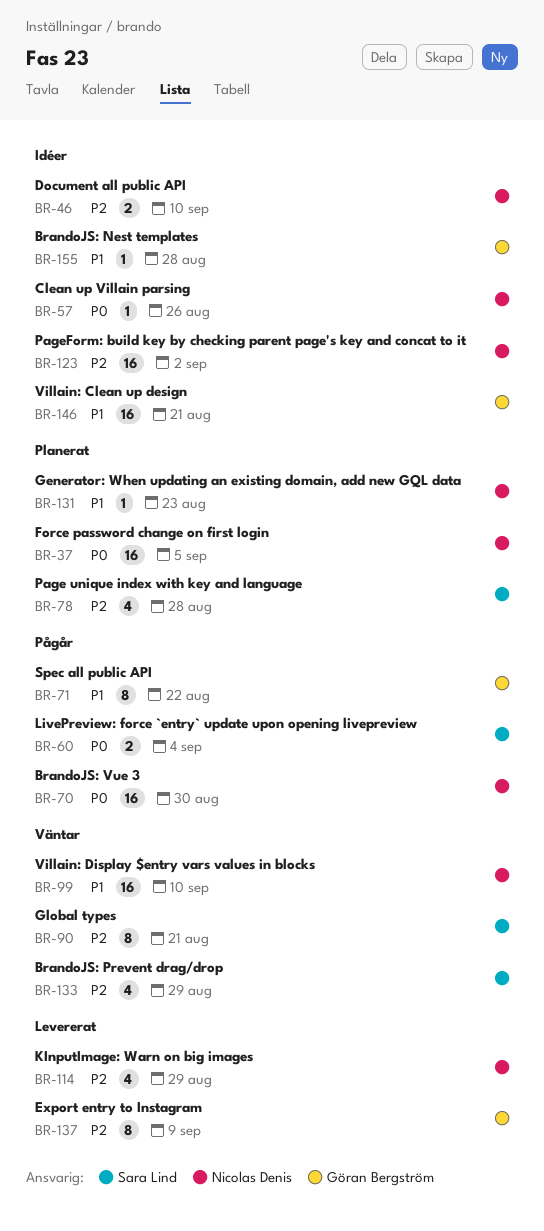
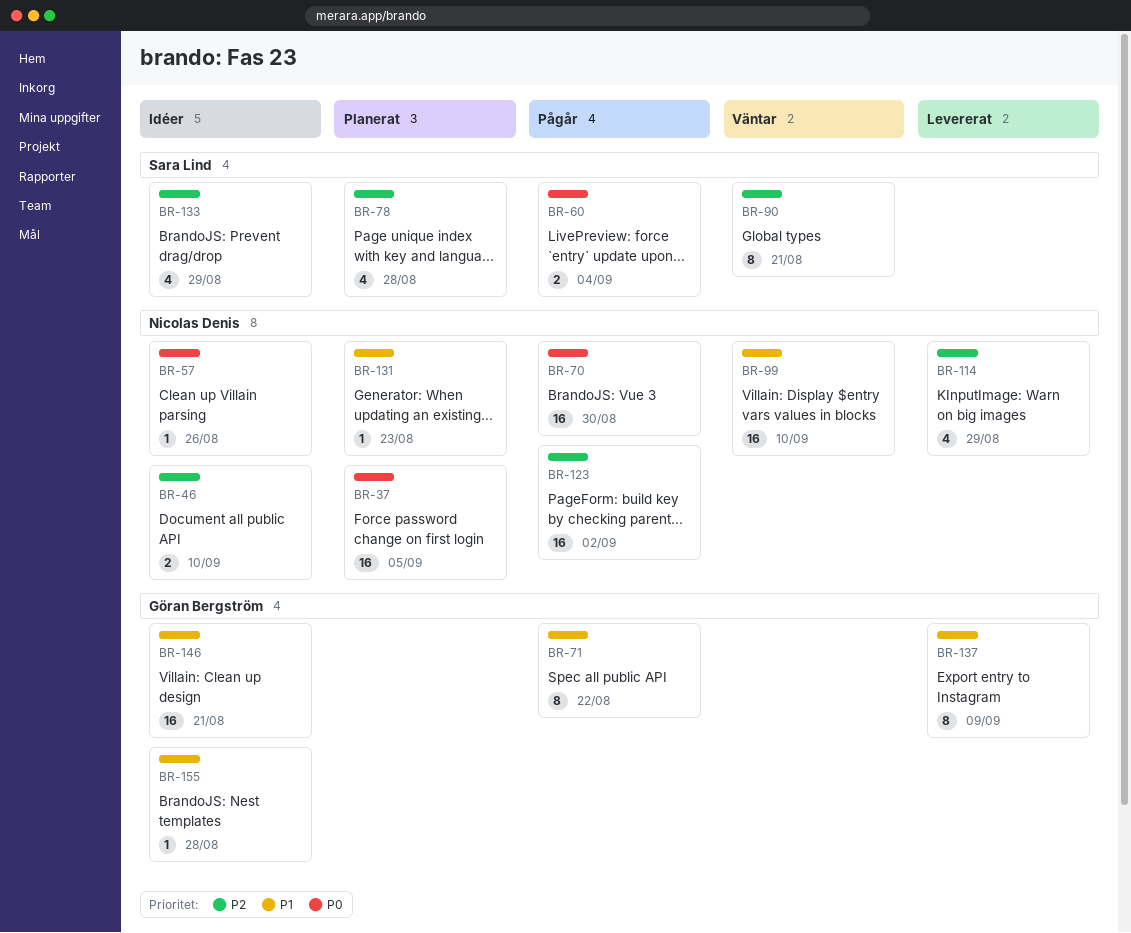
BR-123, status: Idéer -> Pågår
BR-133, status: Väntar -> Idéer
BR-137, priority: P2 -> P1

